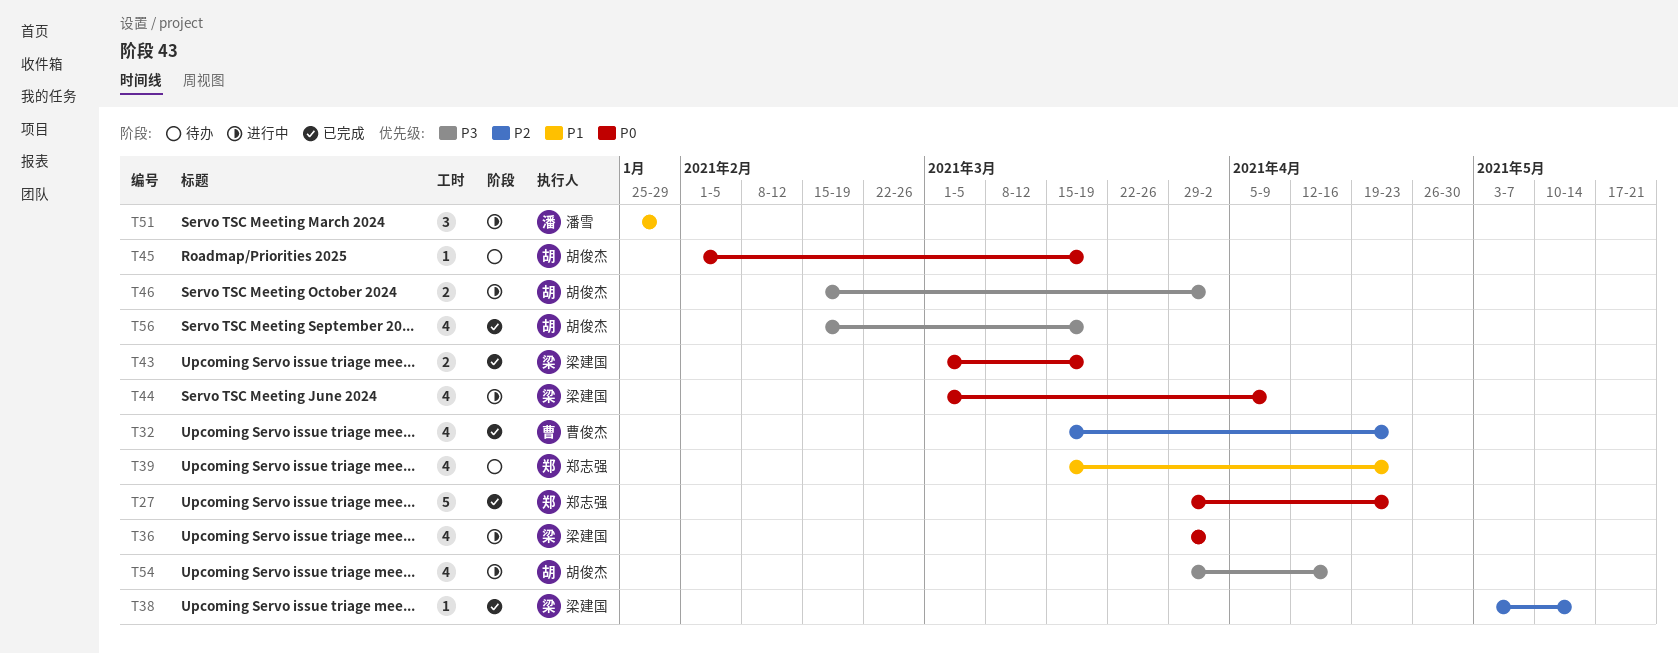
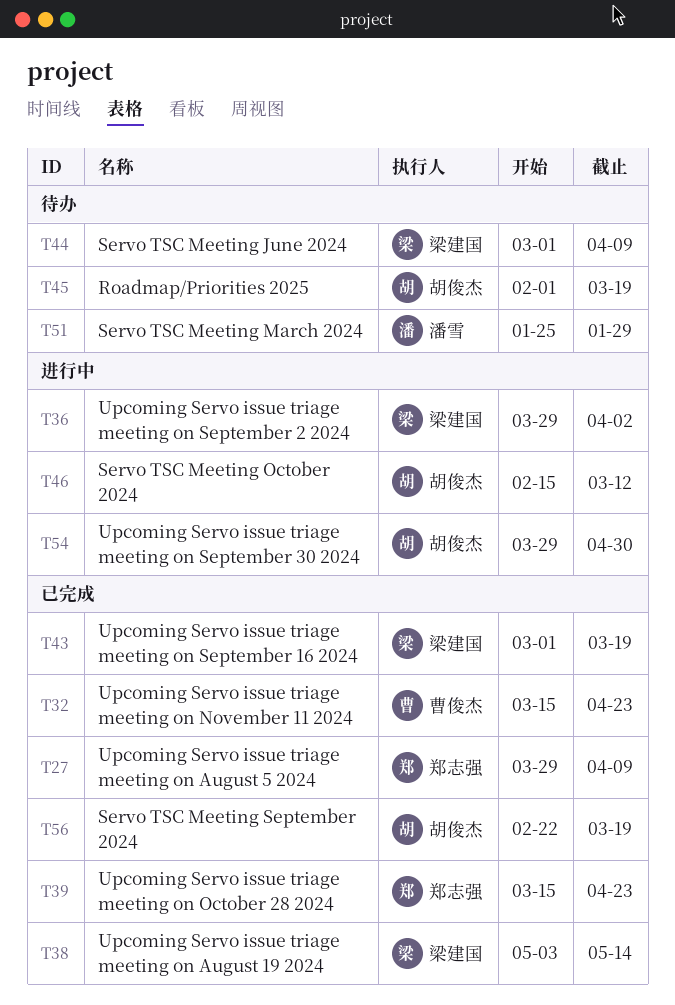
T27, due: Apr 23 -> Apr 9
T39, status: 待办 -> 已完成
T44, status: 进行中 -> 待办
T46, due: Apr 2 -> Mar 12
T51, status: 进行中 -> 待办
T54, due: Apr 16 -> Apr 30
T56, start: Feb 15 -> Feb 22

